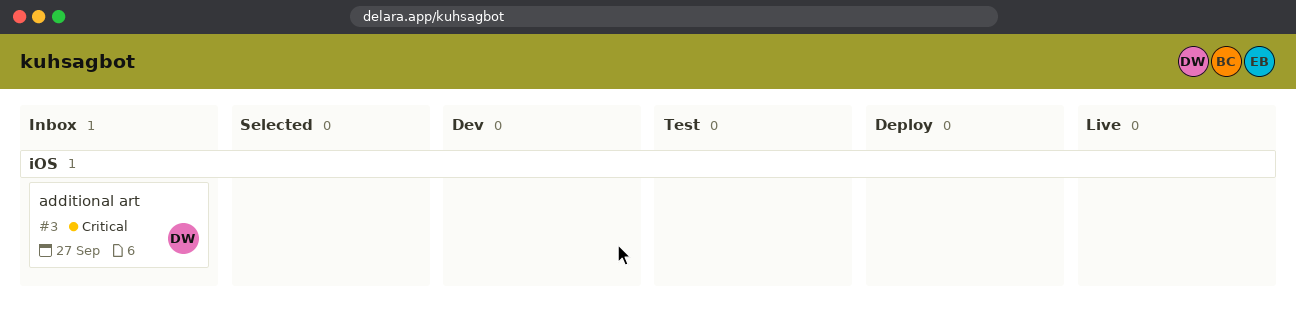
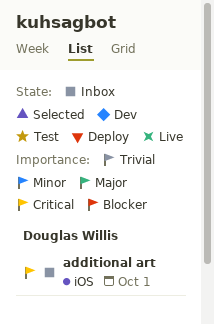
additional art, due: Sep 27 -> Oct 1

